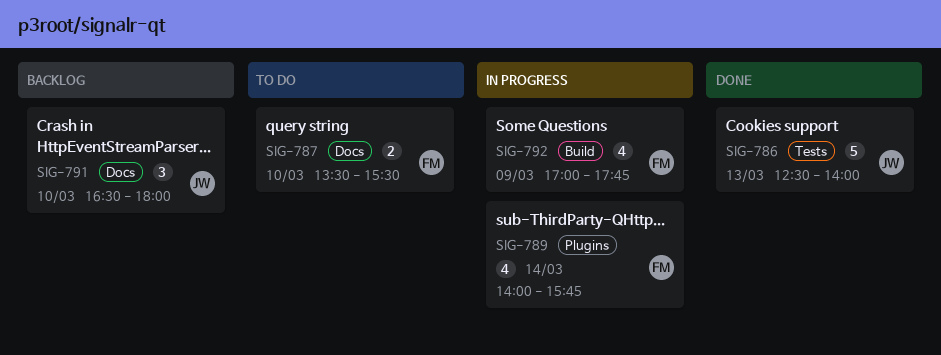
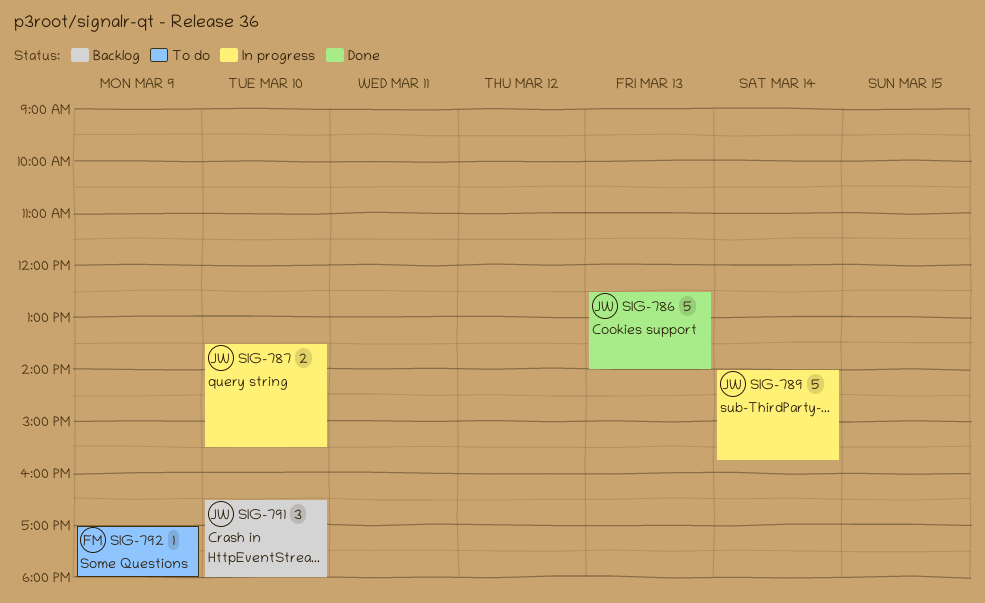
SIG-787, status: To do -> In progress
SIG-787, owner: FM -> JW
SIG-789, owner: FM -> JW
SIG-789, estimate: 4 -> 5
SIG-792, status: In progress -> To do
SIG-792, estimate: 4 -> 1
SIG-792, ends: 17:45 -> 18:00

